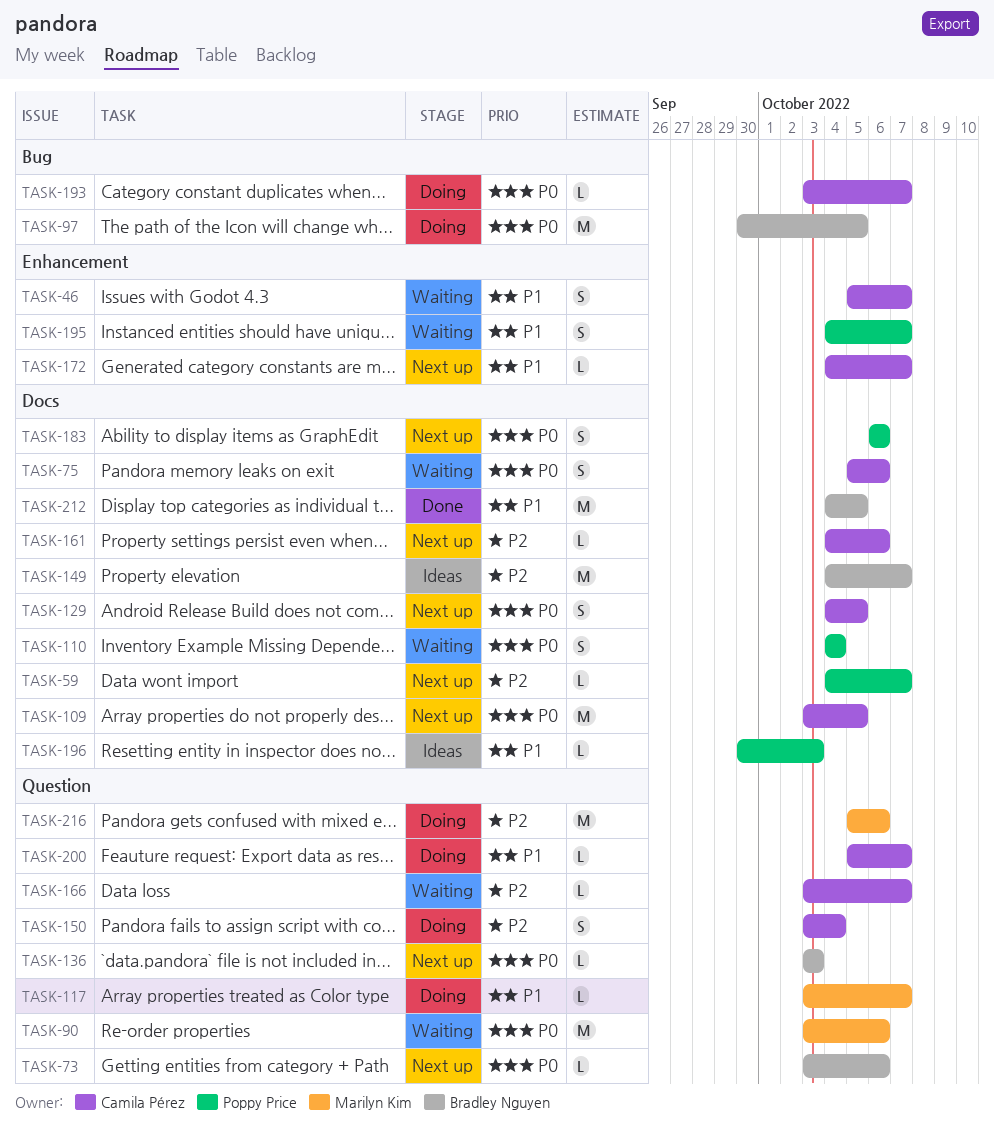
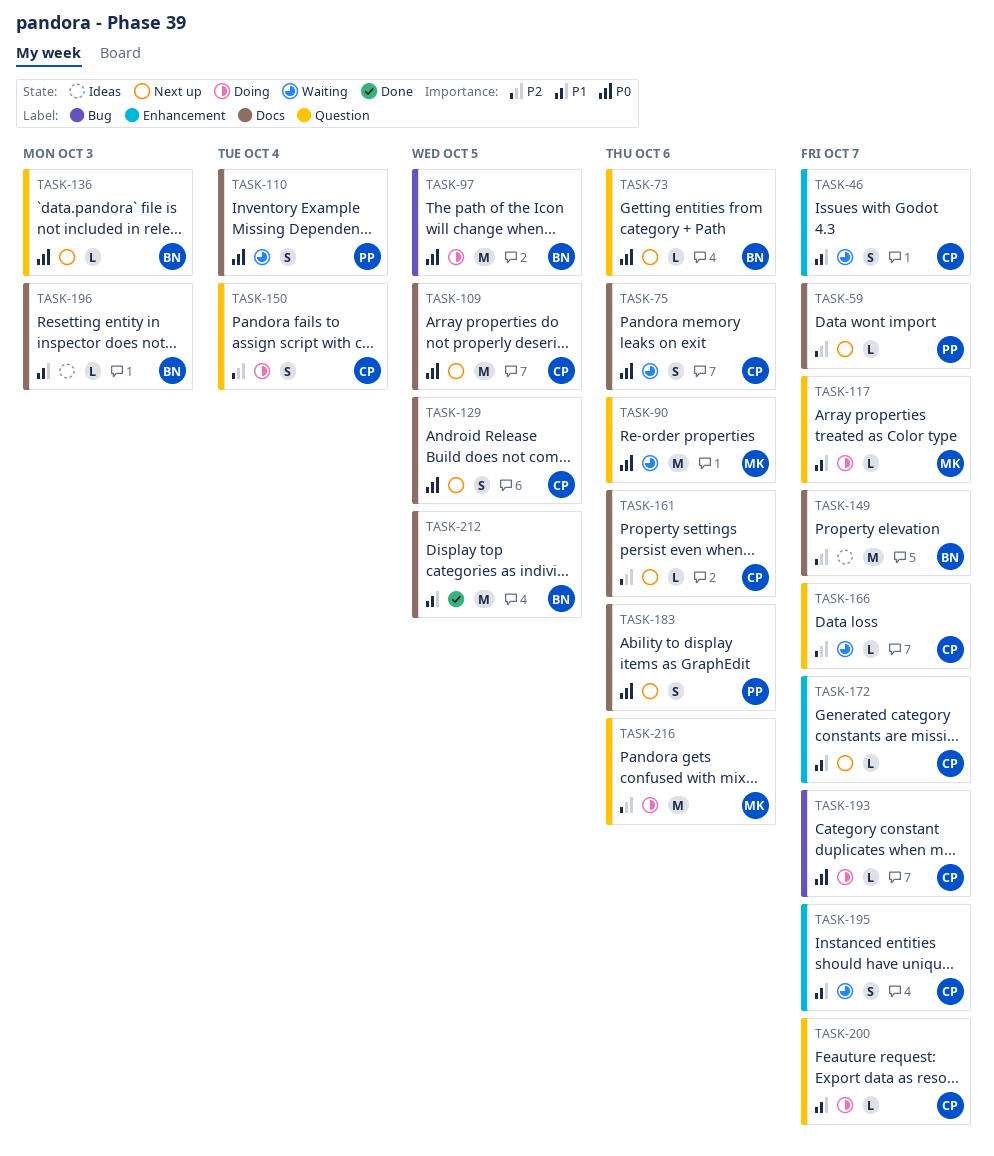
TASK-195, owner: Poppy Price -> Camila Pérez
TASK-196, owner: Poppy Price -> Bradley Nguyen

